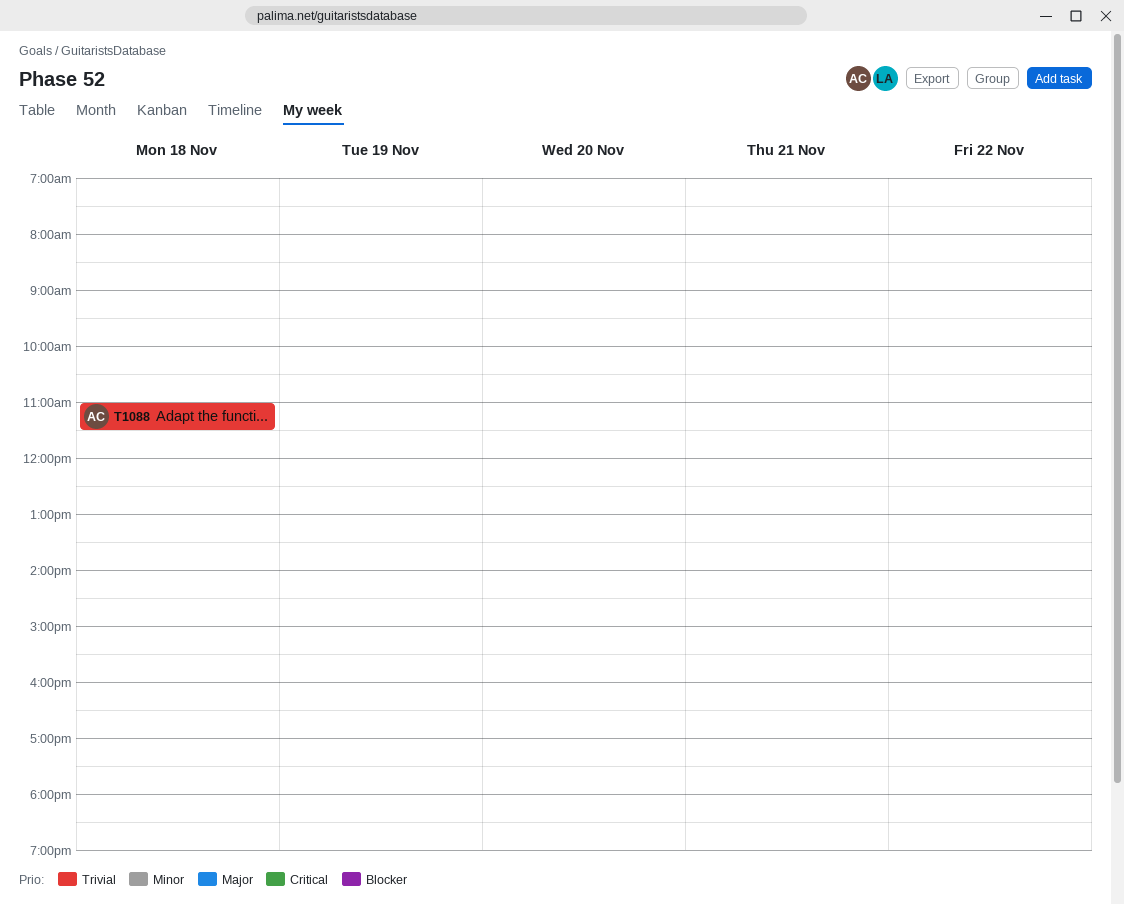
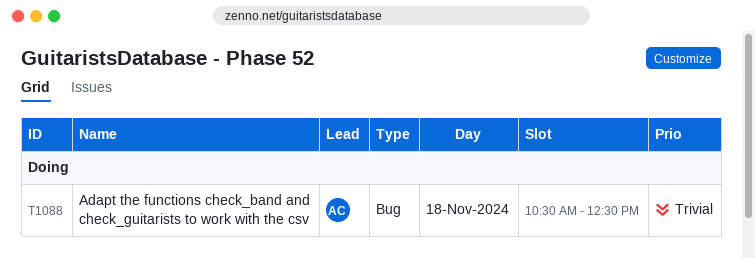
T1088, begins: 11:00 -> 10:30
T1088, ends: 11:30 -> 12:30

